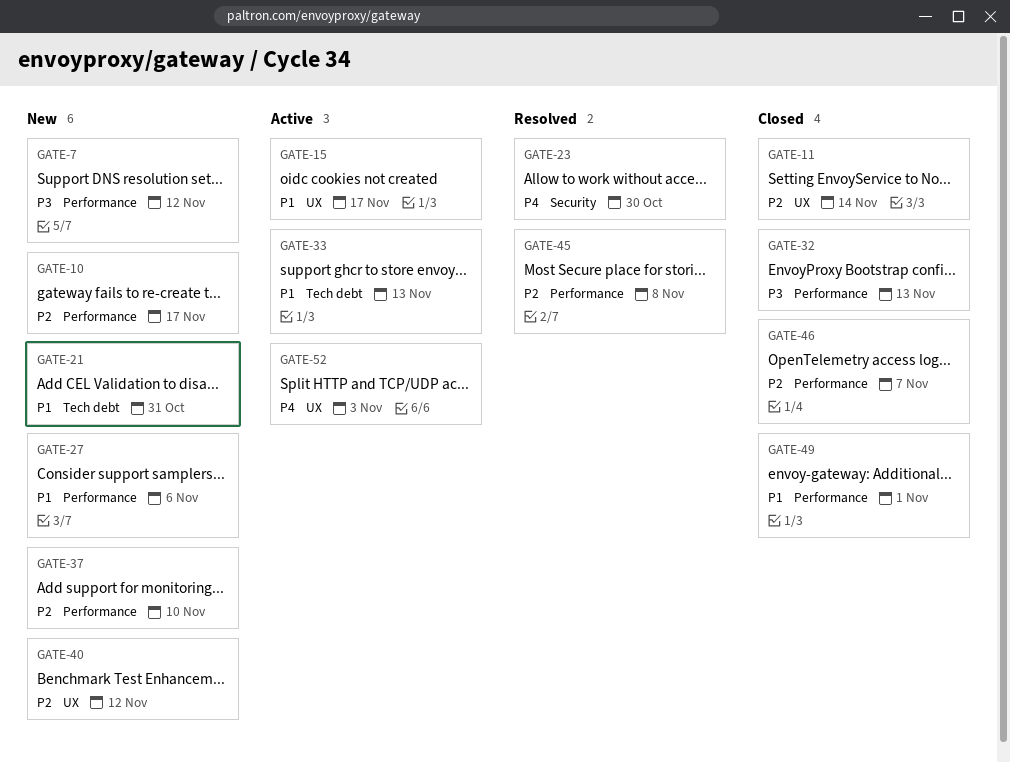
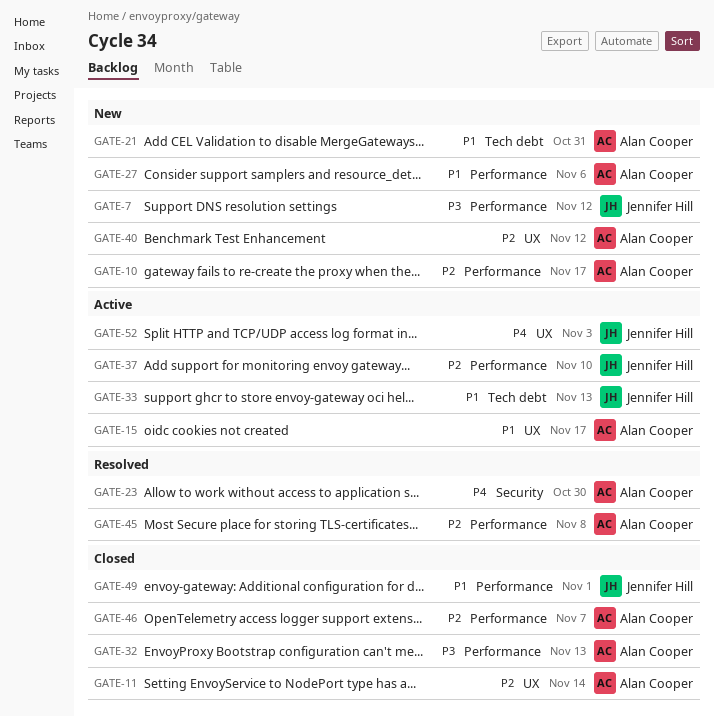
GATE-37, status: New -> Active

